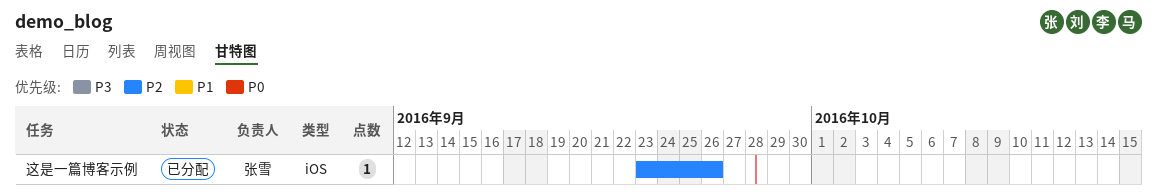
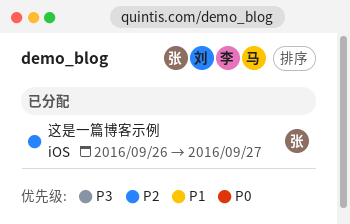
这是一篇博客示例, start: Sep 23 -> Sep 26
这是一篇博客示例, due: Sep 26 -> Sep 27

